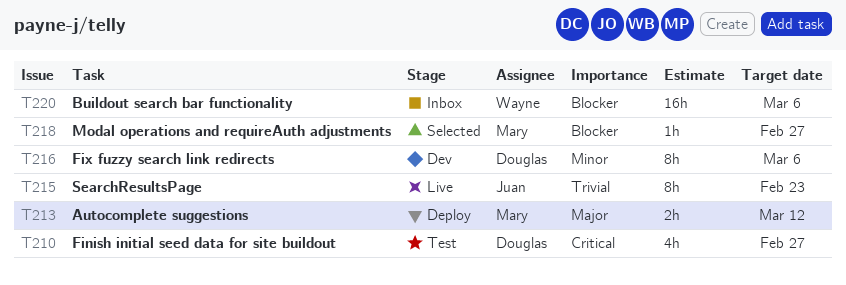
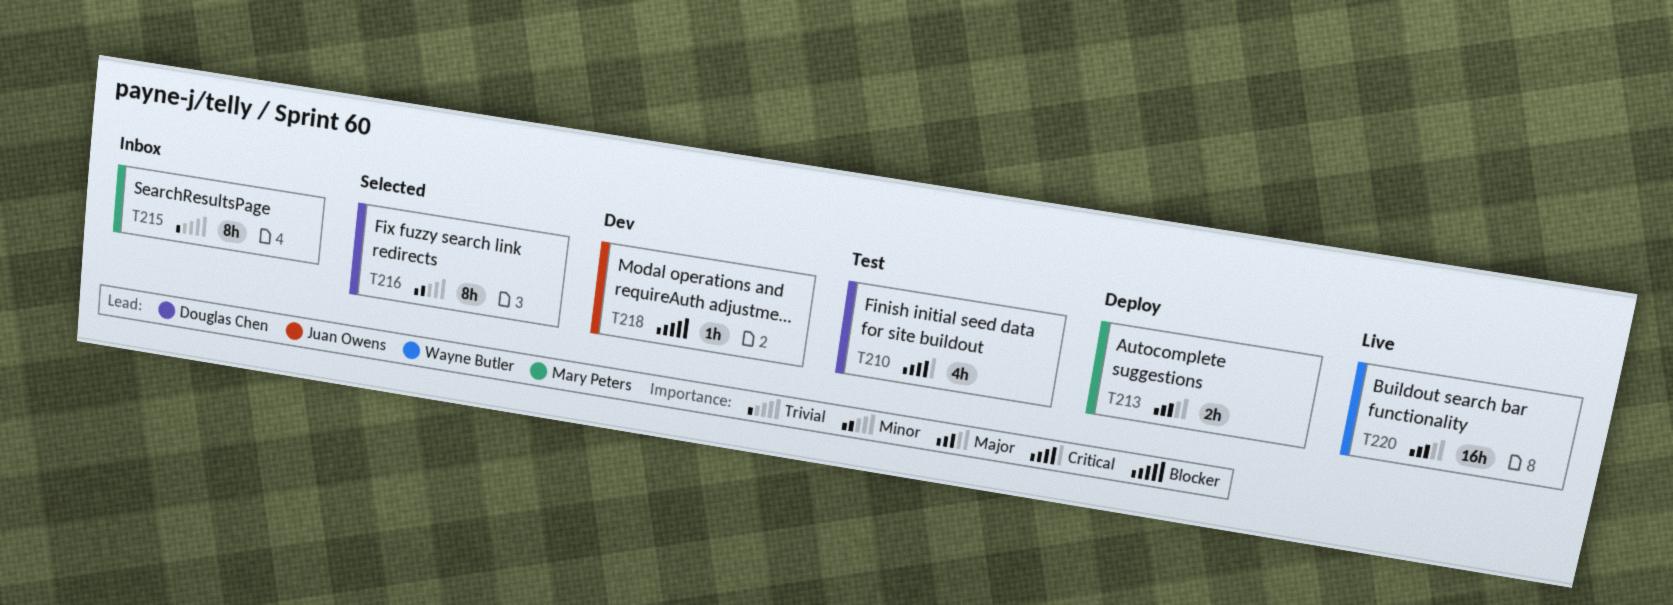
T215, status: Live -> Inbox
T215, owner: Juan Owens -> Mary Peters
T216, status: Dev -> Selected
T218, status: Selected -> Dev
T218, owner: Mary Peters -> Juan Owens
T220, status: Inbox -> Live
T220, priority: Blocker -> Major

